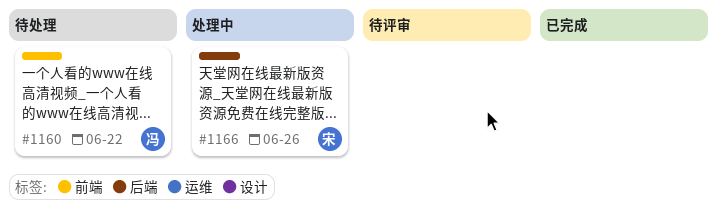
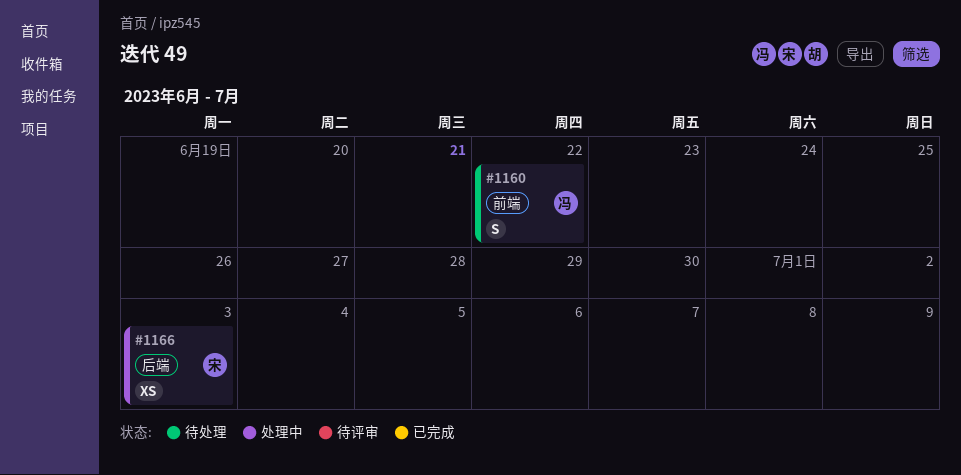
#1166, due: Jun 26 -> Jul 3

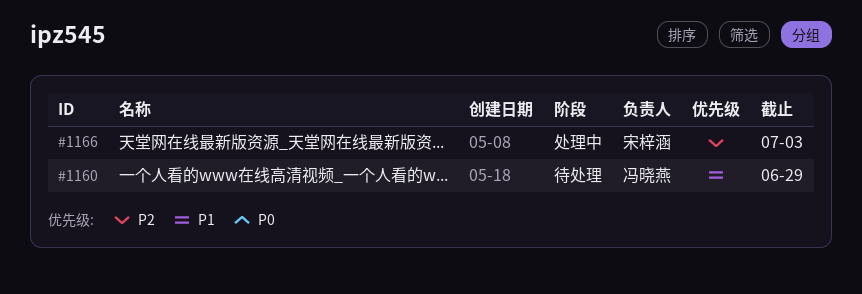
#1160, due: Jun 22 -> Jun 29

